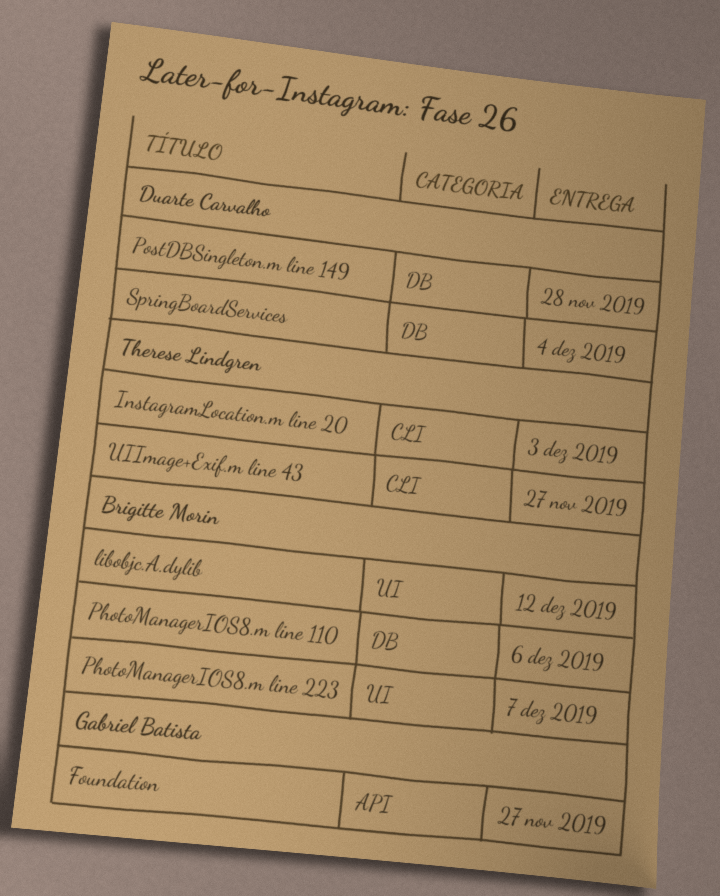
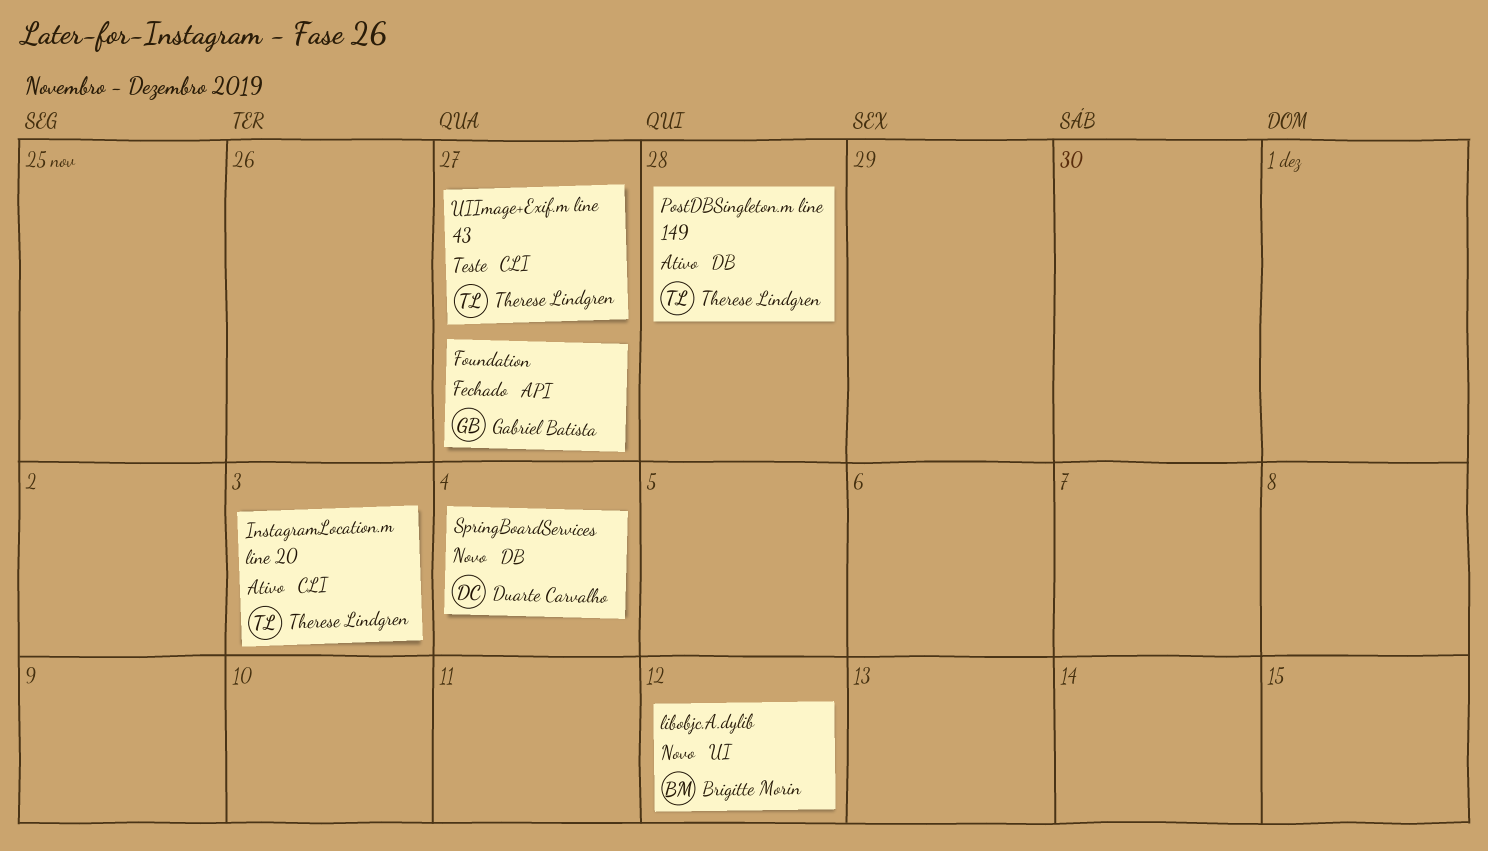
PhotoManagerIOS8.m line 110: present -> none
PhotoManagerIOS8.m line 223: present -> none
PostDBSingleton.m line 149, owner: Duarte Carvalho -> Therese Lindgren

